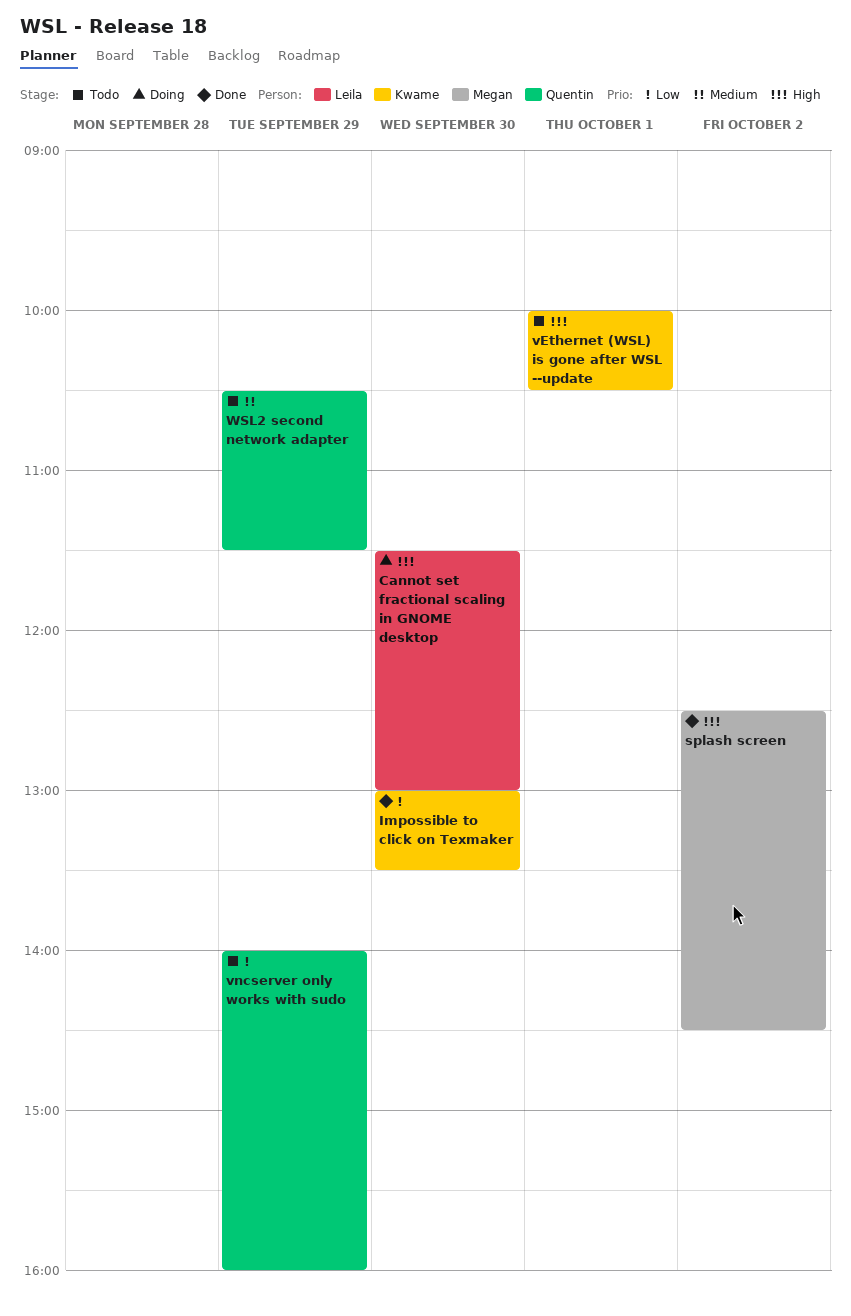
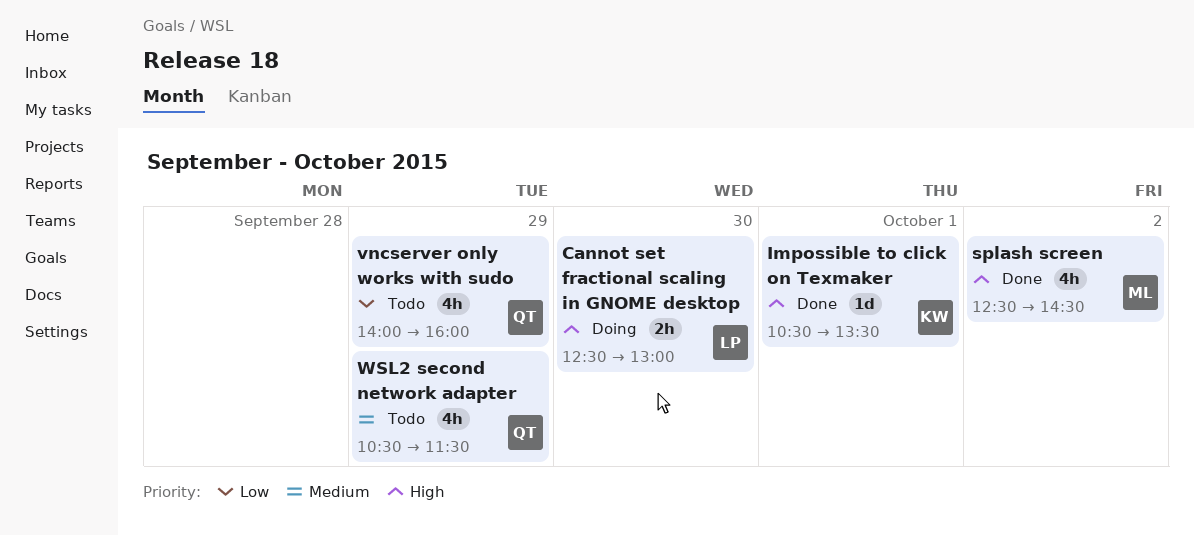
Cannot set fractional scaling in GNOME desktop, begins: 11:30 -> 12:30
Impossible to click on Texmaker, priority: Low -> High
Impossible to click on Texmaker, day: Sep 30 -> Oct 1
Impossible to click on Texmaker, begins: 13:00 -> 10:30
vEthernet (WSL) is gone after WSL --update: present -> none

